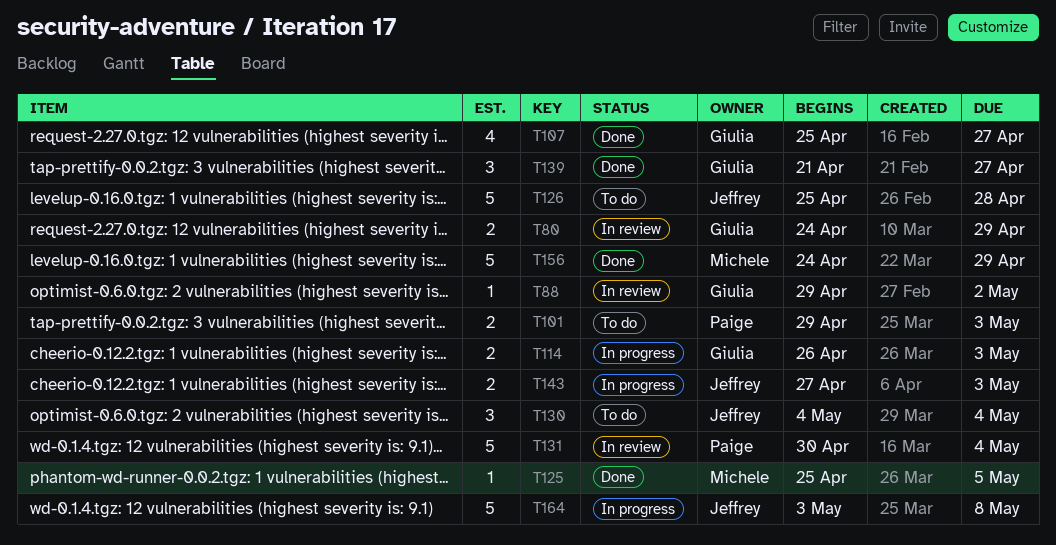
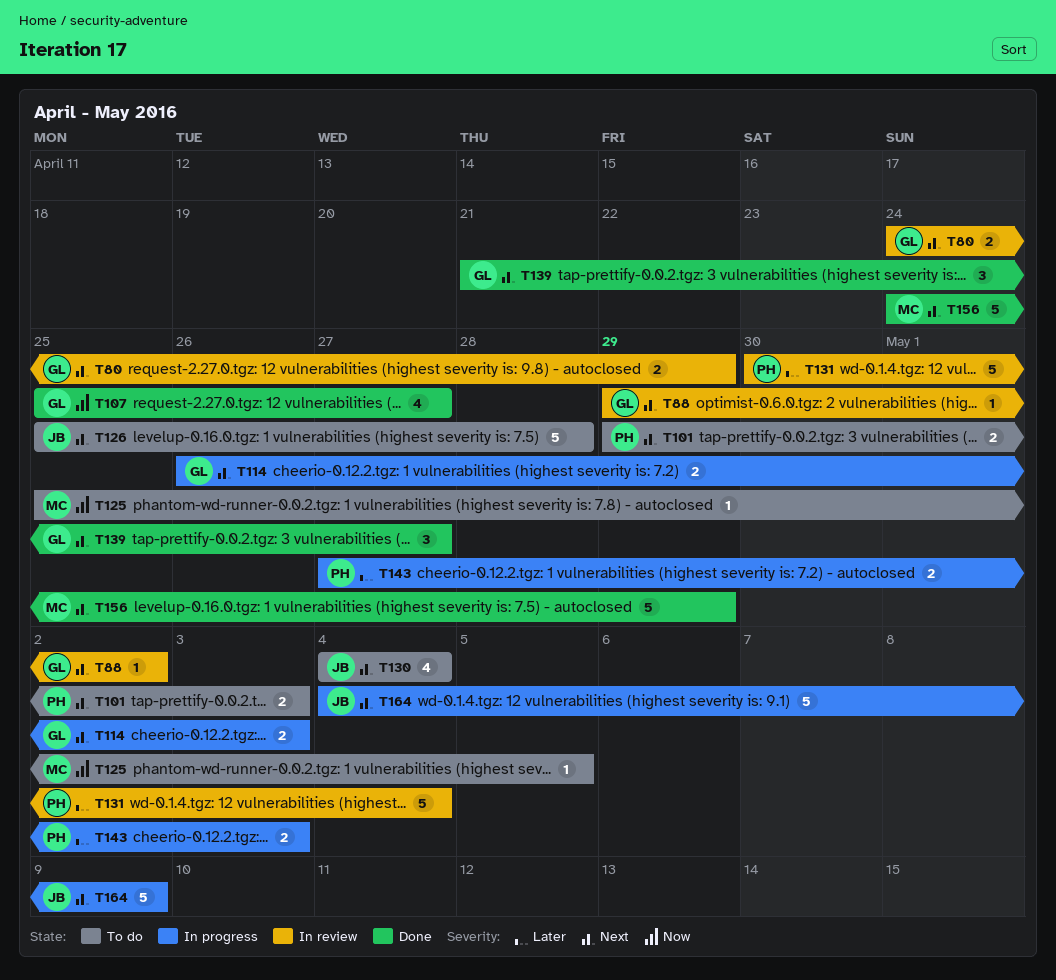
T125, status: Done -> To do
T130, estimate: 3 -> 4
T143, owner: Jeffrey -> Paige
T164, start: May 3 -> May 4
T164, due: May 8 -> May 9

